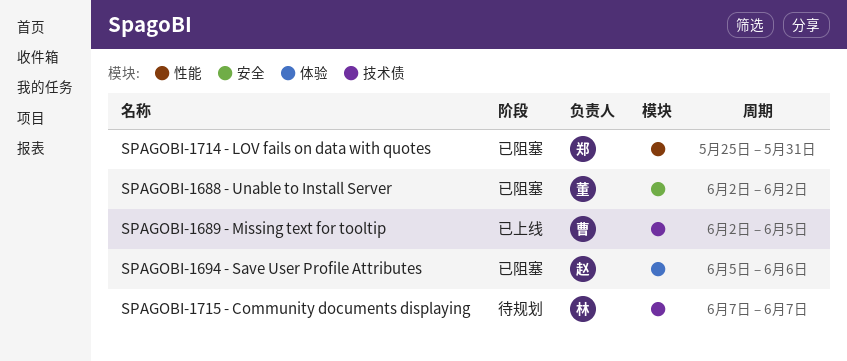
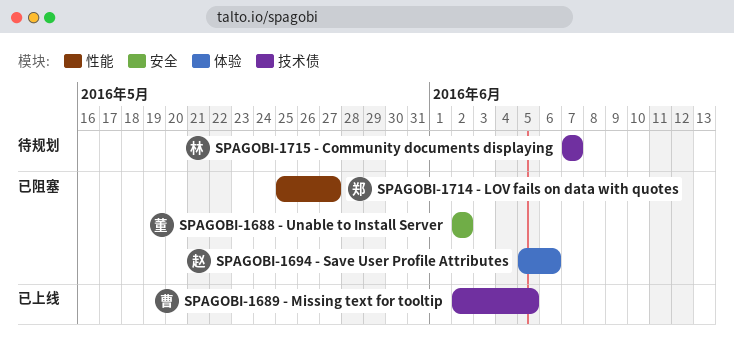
SPAGOBI-1714 - LOV fails on data with quotes, due: May 31 -> May 27

